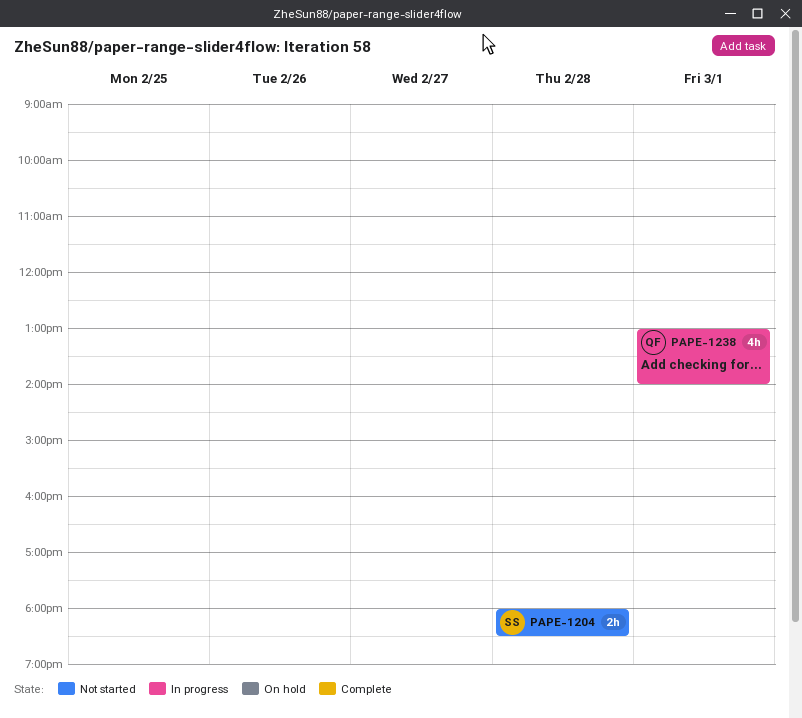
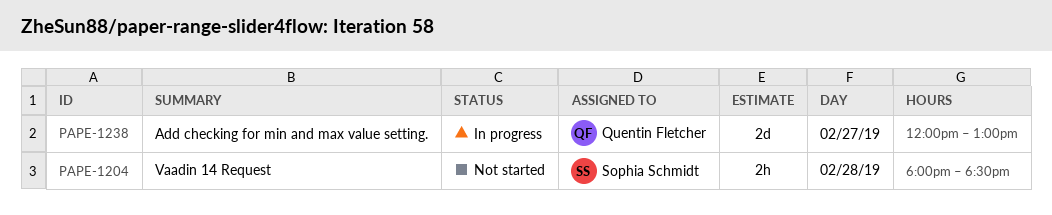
PAPE-1238, estimate: 4h -> 2d
PAPE-1238, day: Mar 1 -> Feb 27
PAPE-1238, begins: 13:00 -> 12:00
PAPE-1238, ends: 14:00 -> 13:00

